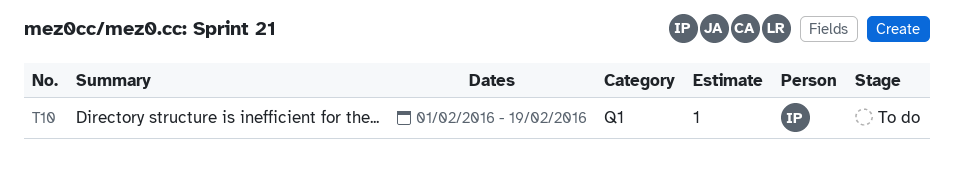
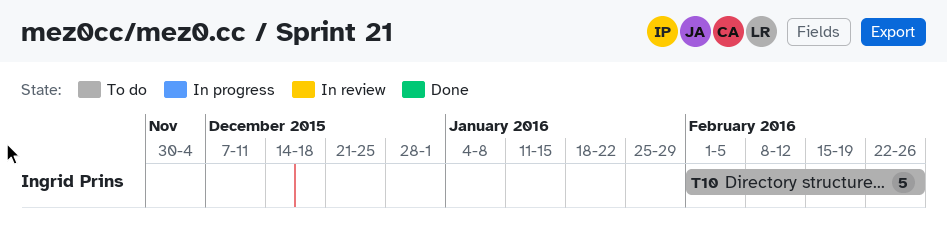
T10, estimate: 1 -> 5
T10, due: Feb 19 -> Feb 26

